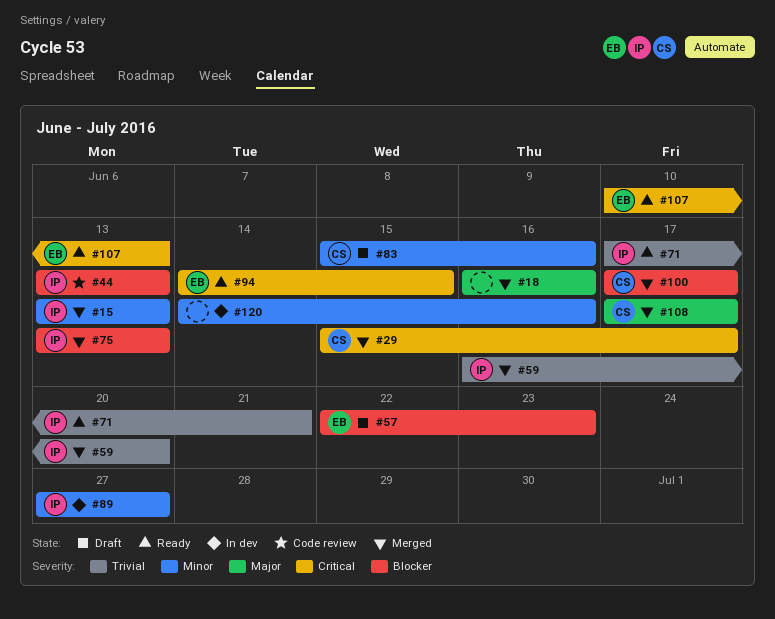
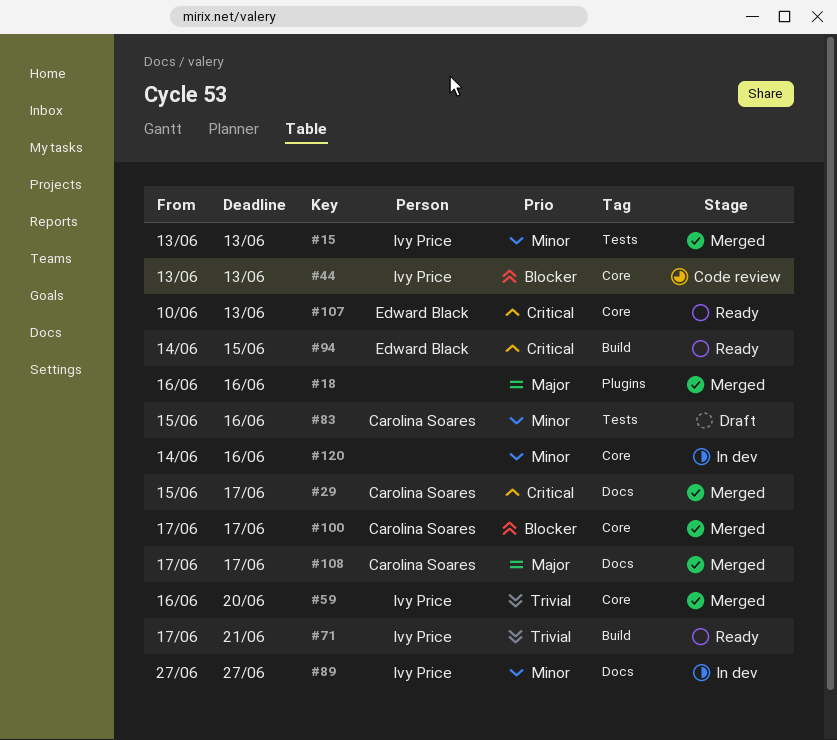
#57: present -> none
#75: present -> none

